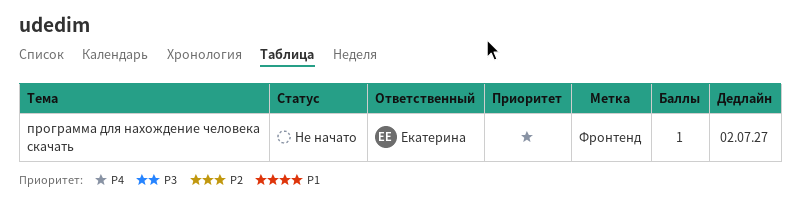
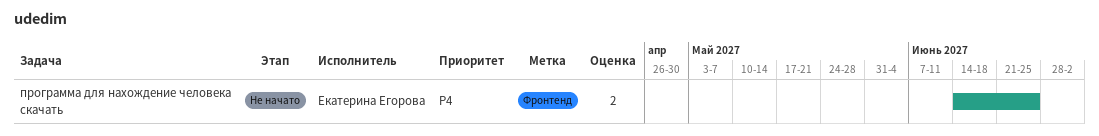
программа для нахождение человека скачать, estimate: 1 -> 2
программа для нахождение человека скачать, due: Jul 2 -> Jun 25

